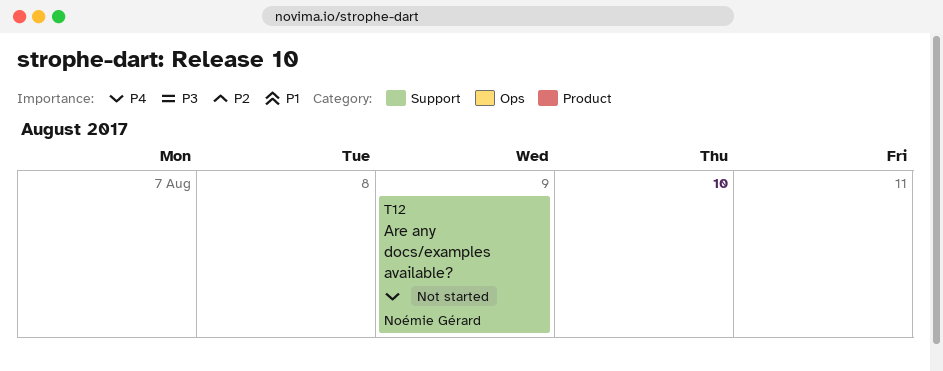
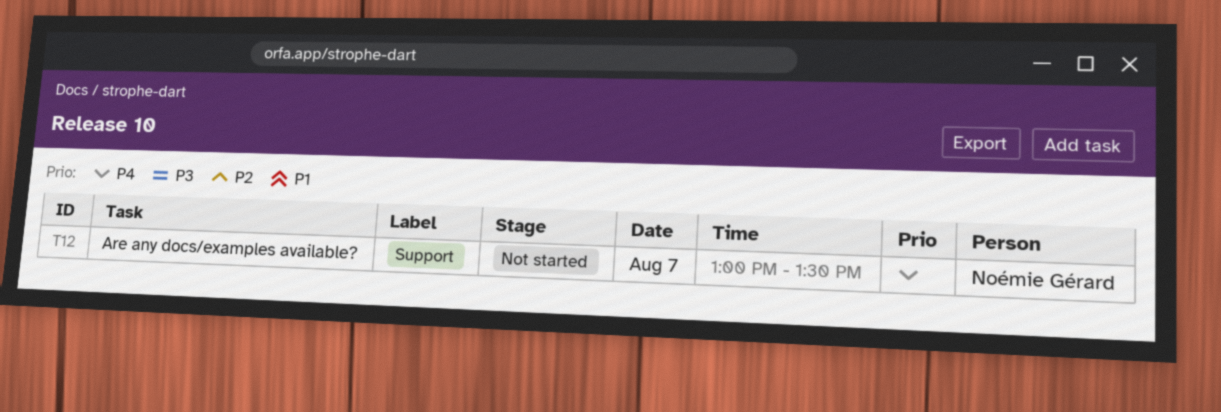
T12, day: Aug 9 -> Aug 7

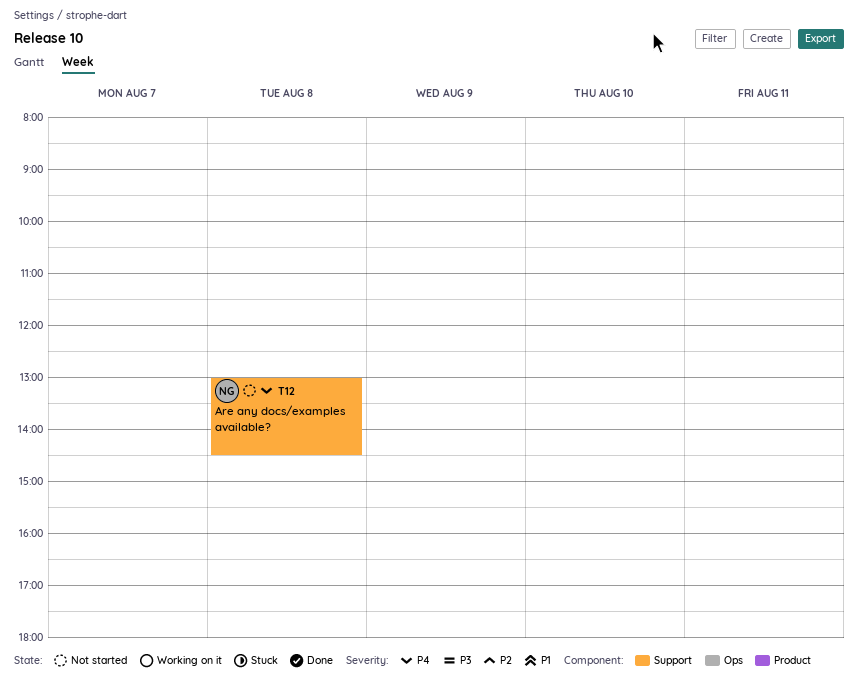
T12, day: Aug 7 -> Aug 8
T12, ends: 13:30 -> 14:30

